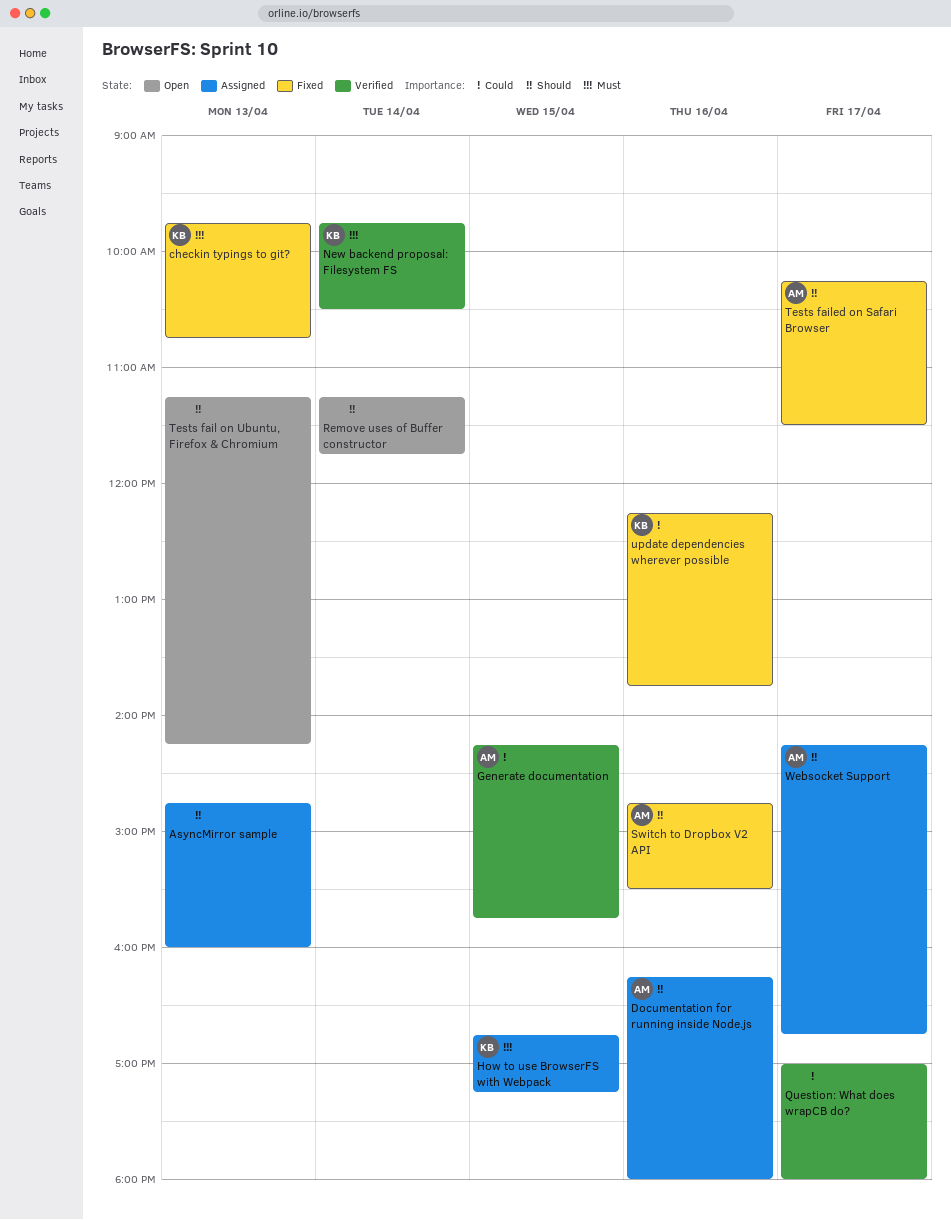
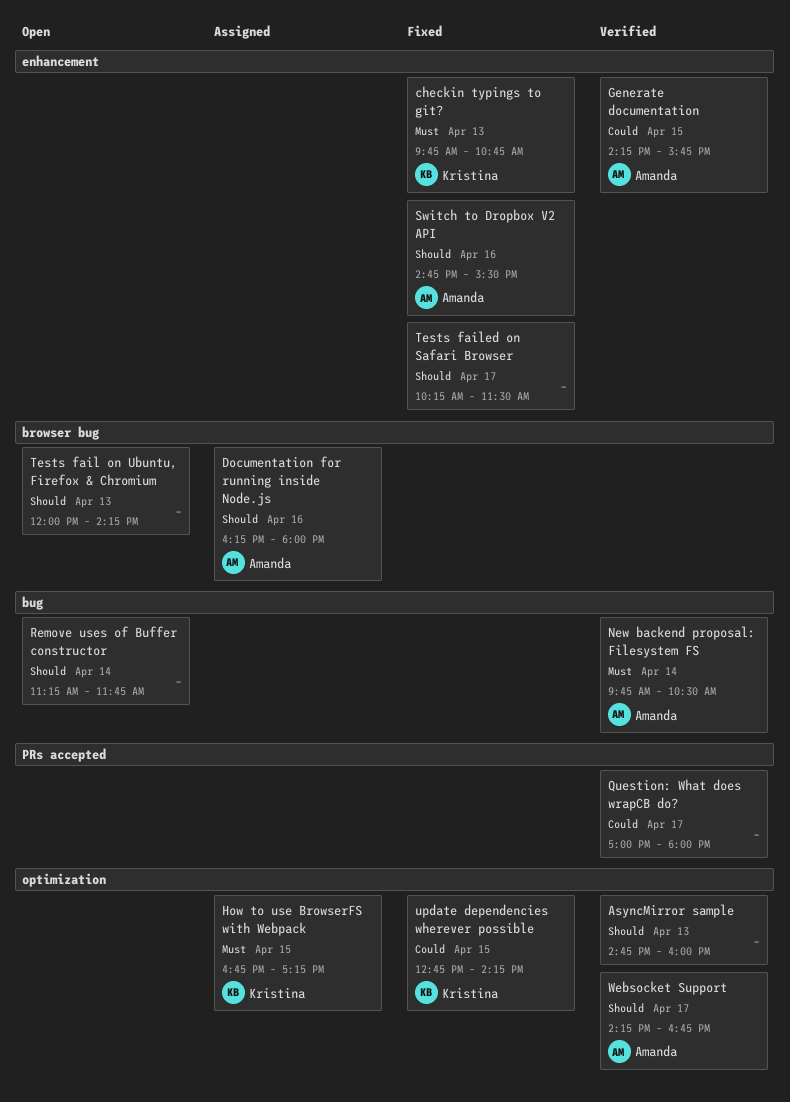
AsyncMirror sample, status: Assigned -> Verified
New backend proposal: Filesystem FS, owner: Kristina -> Amanda
Tests fail on Ubuntu, Firefox & Chromium, begins: 11:15 -> 12:00
Tests failed on Safari Browser, owner: Amanda -> none
update dependencies wherever possible, day: Apr 16 -> Apr 15
update dependencies wherever possible, begins: 12:15 -> 12:45
update dependencies wherever possible, ends: 13:45 -> 14:15
Websocket Support, status: Assigned -> Verified

